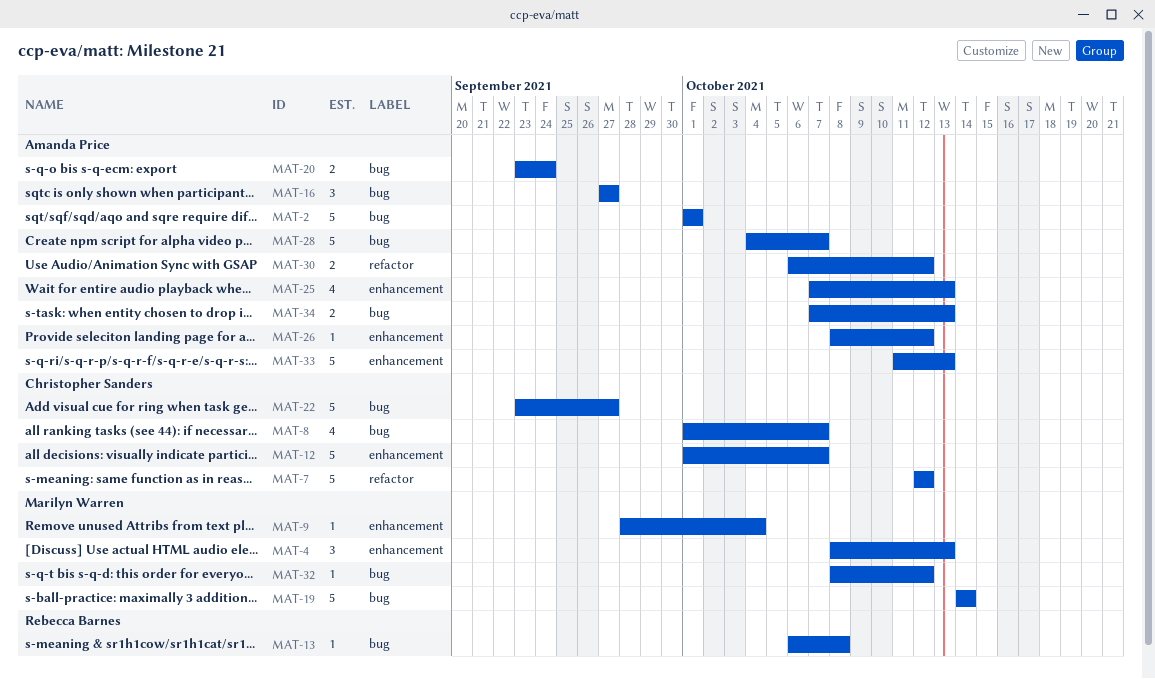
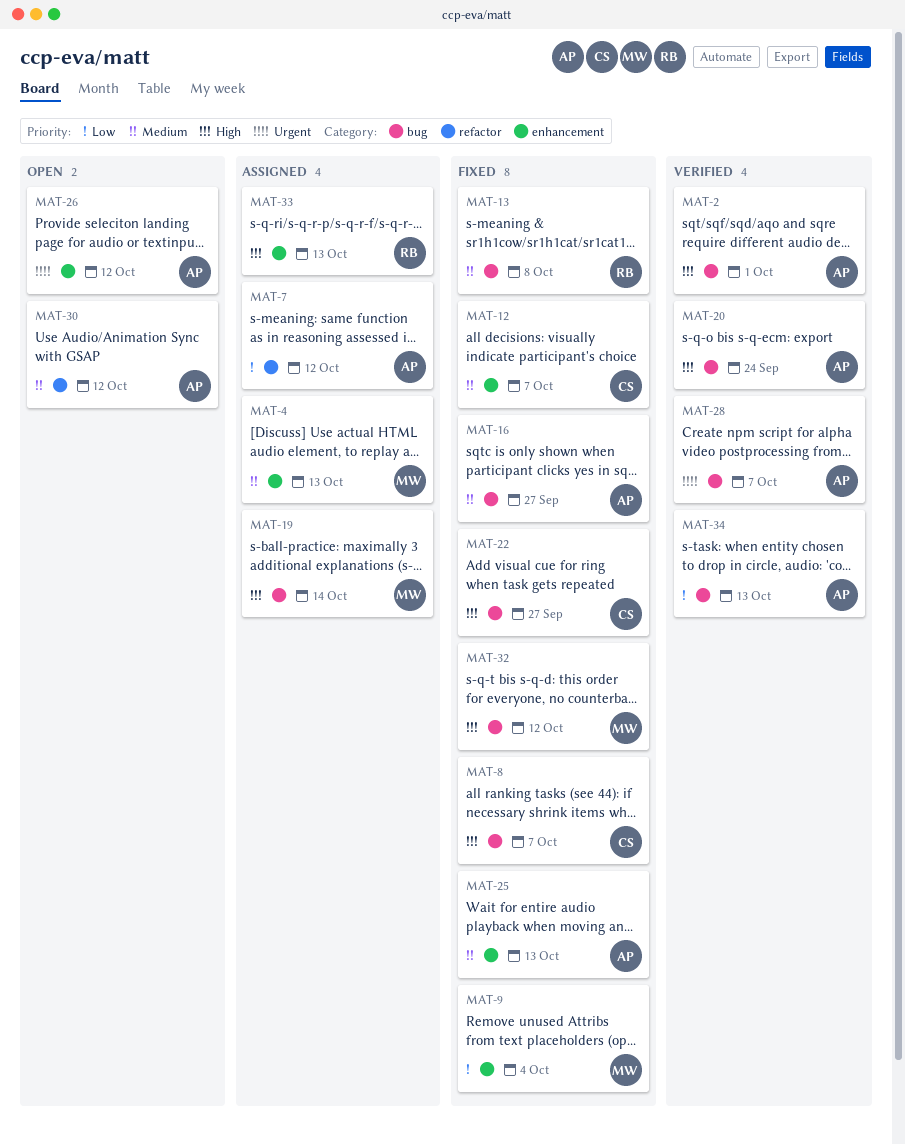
MAT-7, owner: Christopher Sanders -> Amanda Price
MAT-33, owner: Amanda Price -> Rebecca Barnes

